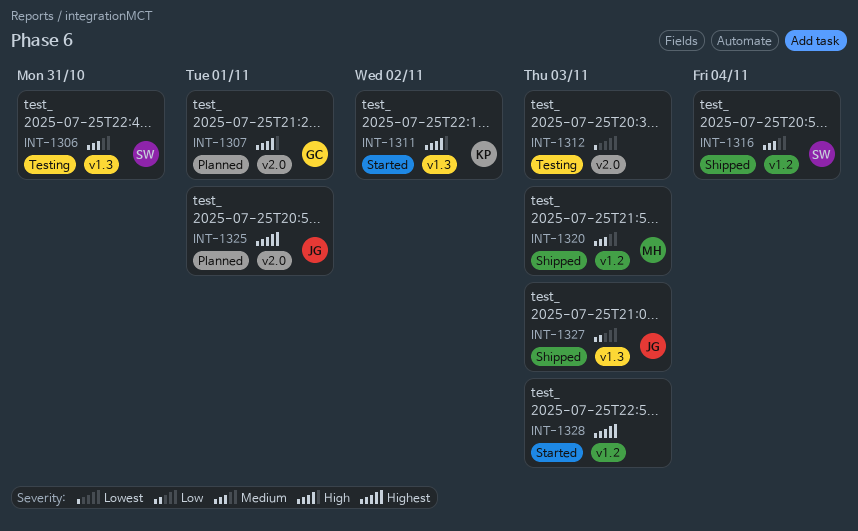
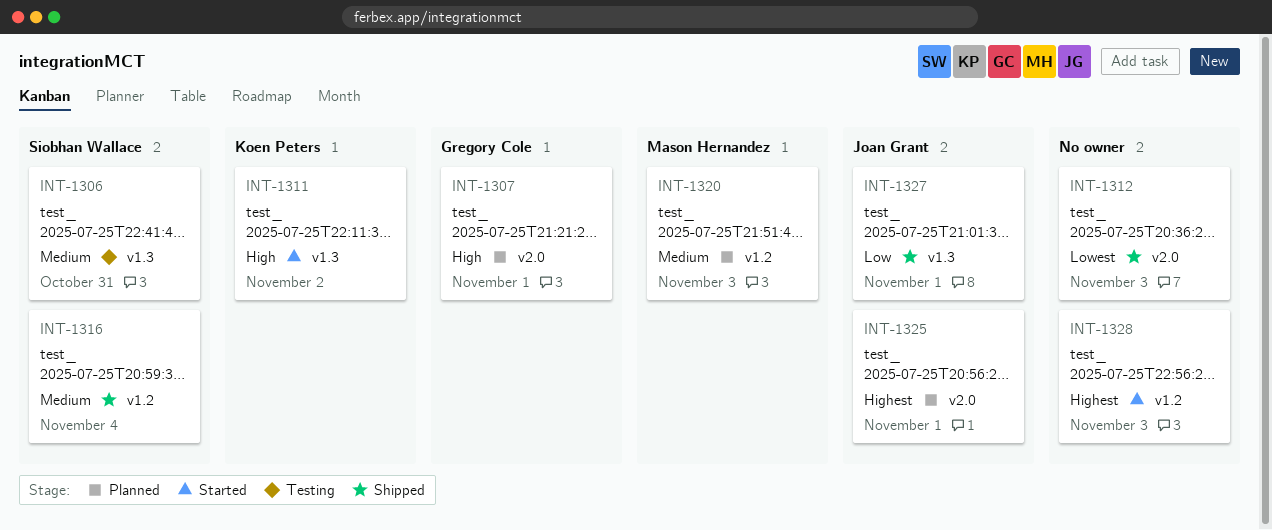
INT-1312, status: Testing -> Shipped
INT-1320, status: Shipped -> Planned
INT-1327, due: Nov 3 -> Nov 1

